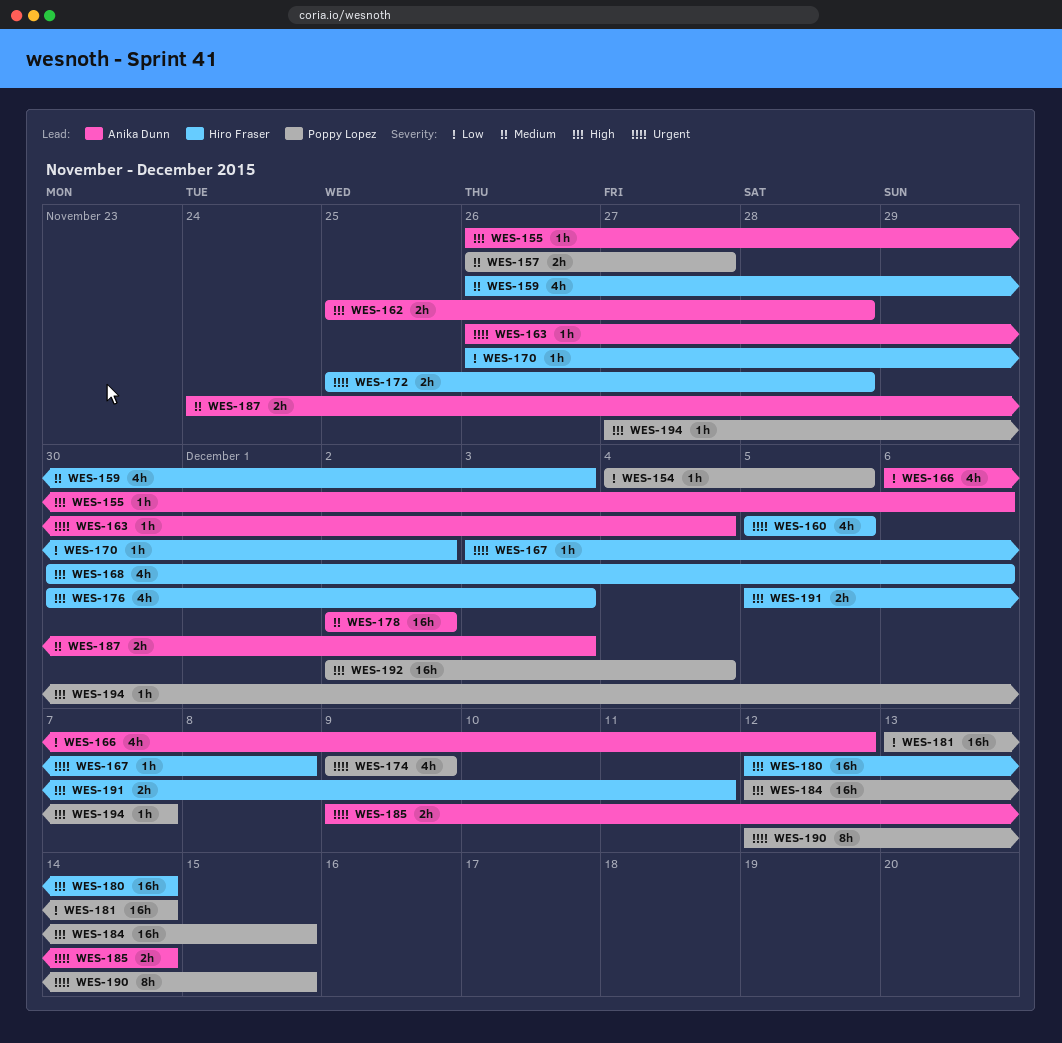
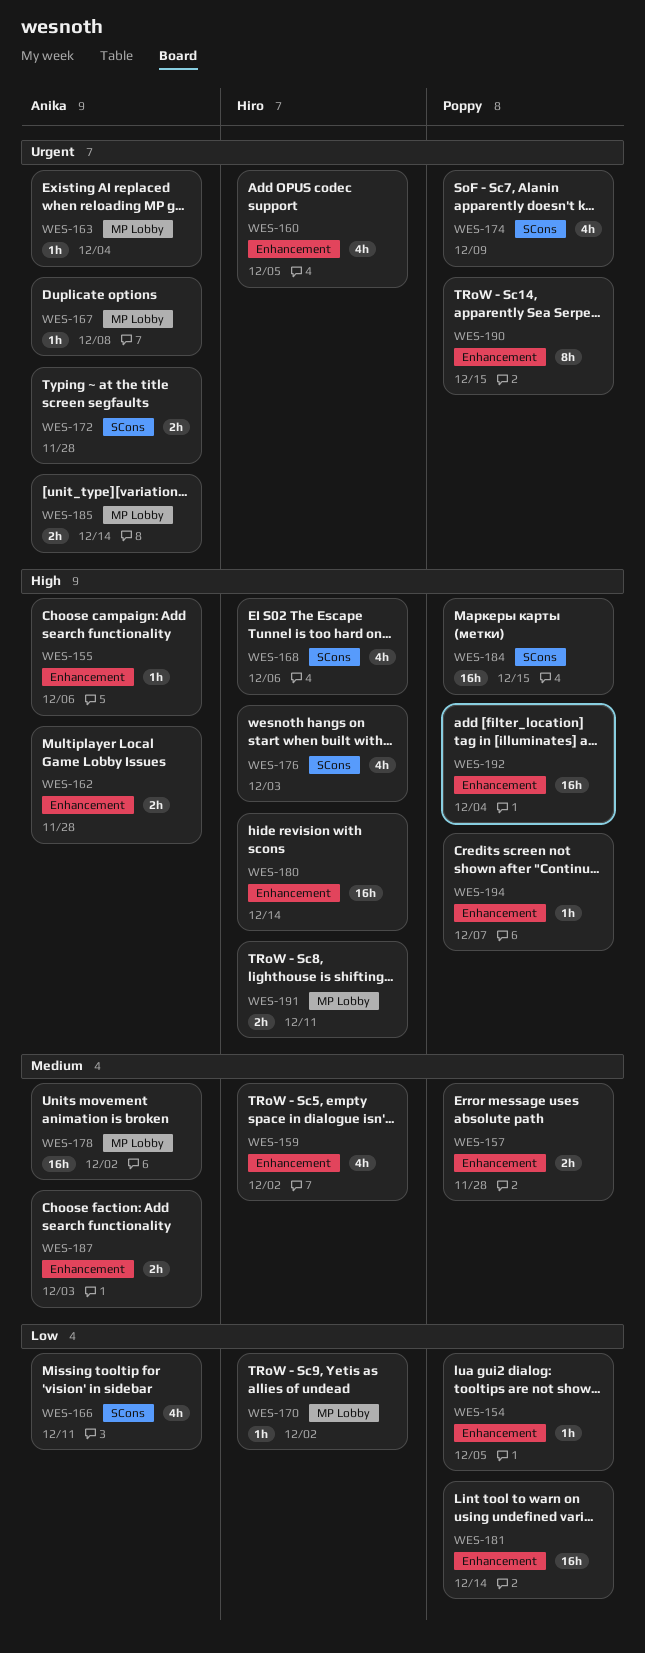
WES-157, due: Nov 27 -> Nov 28
WES-159, due: Dec 3 -> Dec 2
WES-166, due: Dec 12 -> Dec 11
WES-167, owner: Hiro Fraser -> Anika Dunn
WES-172, owner: Hiro Fraser -> Anika Dunn

